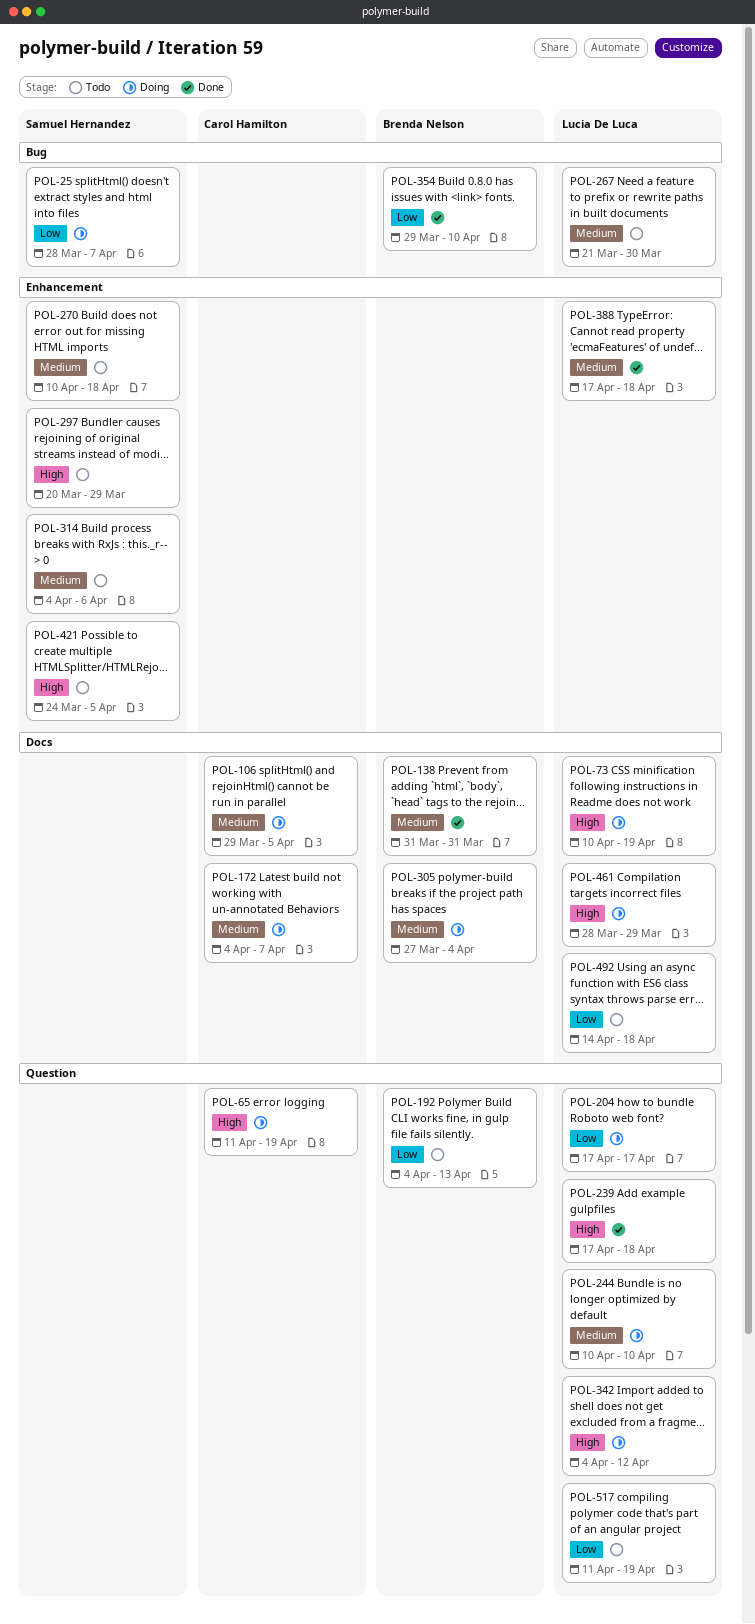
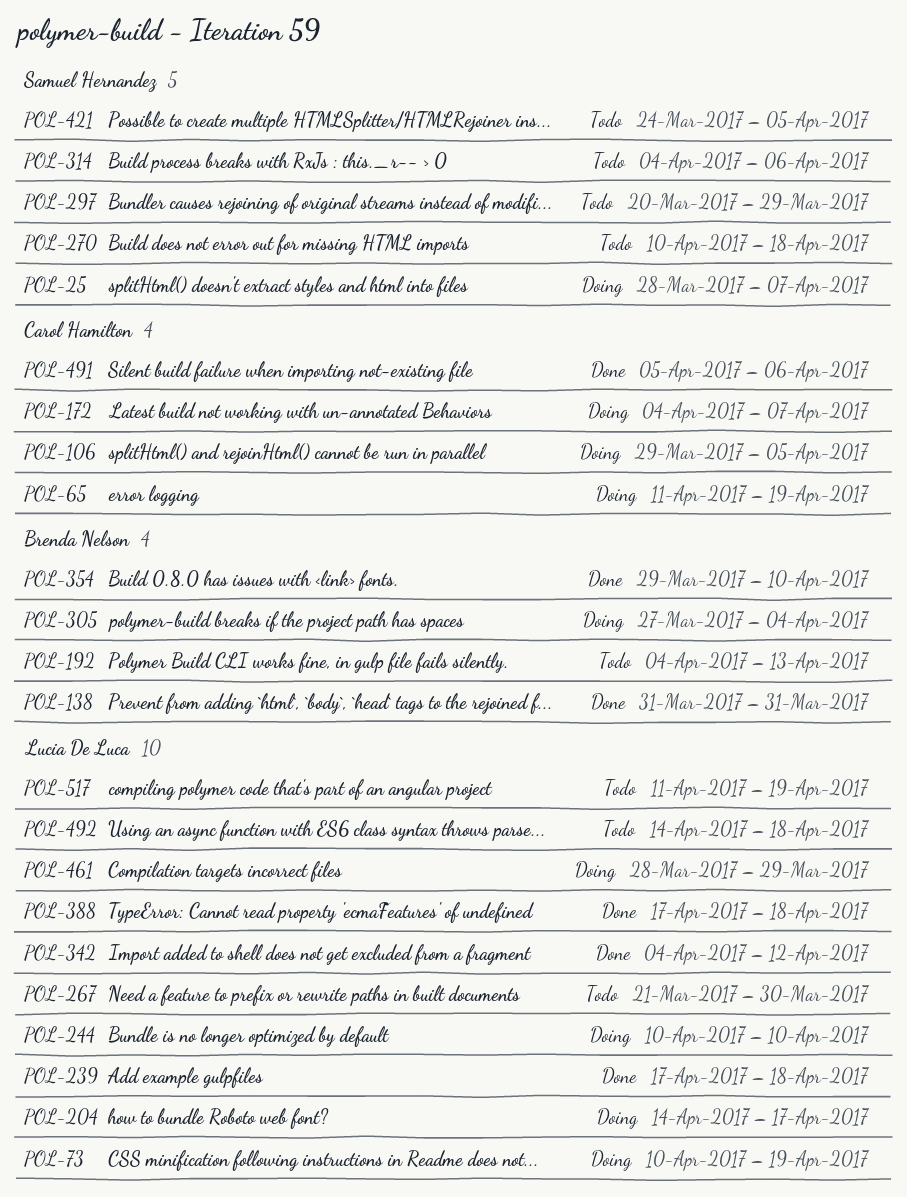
POL-204, start: Apr 17 -> Apr 14
POL-342, status: Doing -> Done
POL-491: none -> present

